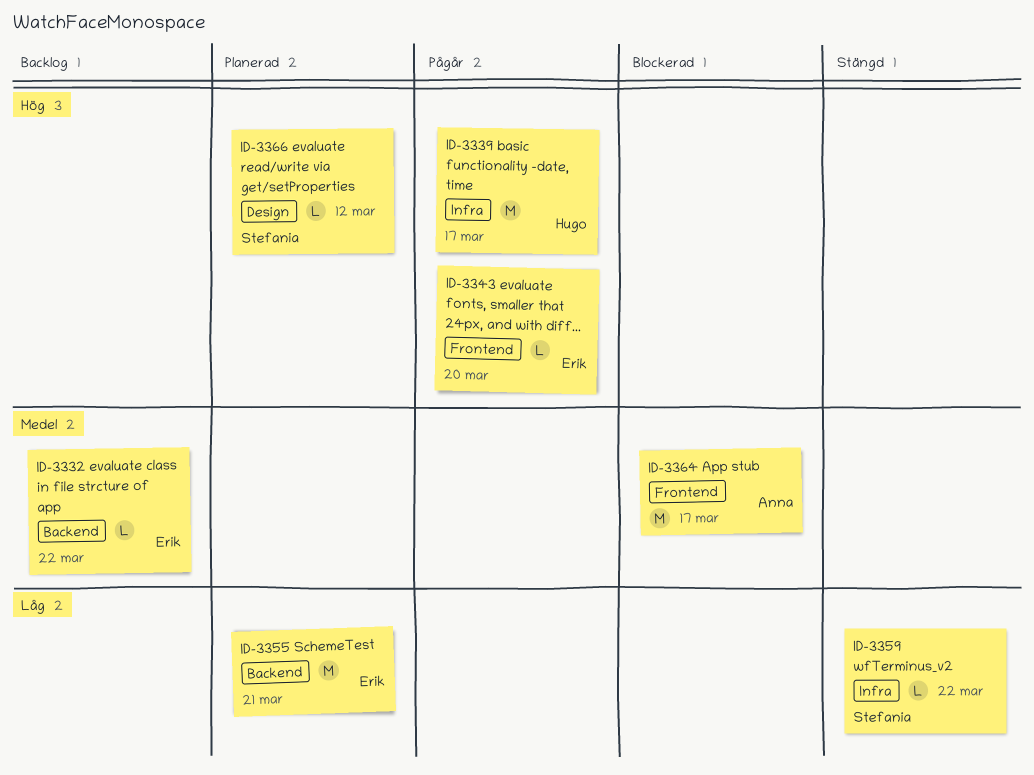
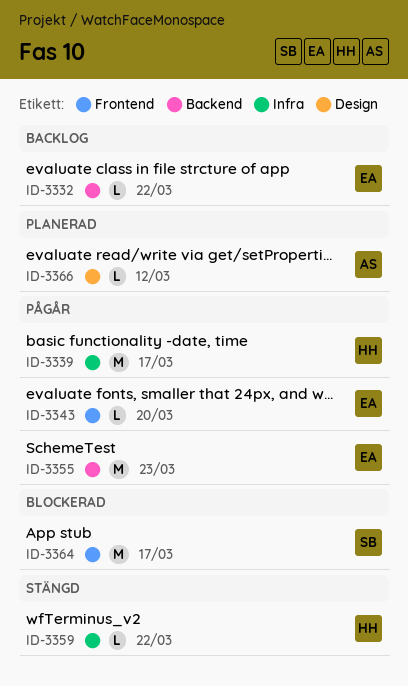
ID-3355, status: Planerad -> Pågår
ID-3355, due: Mar 21 -> Mar 23
ID-3359, owner: Stefania -> Hugo
ID-3364, owner: Anna -> Stefania
ID-3366, owner: Stefania -> Anna

